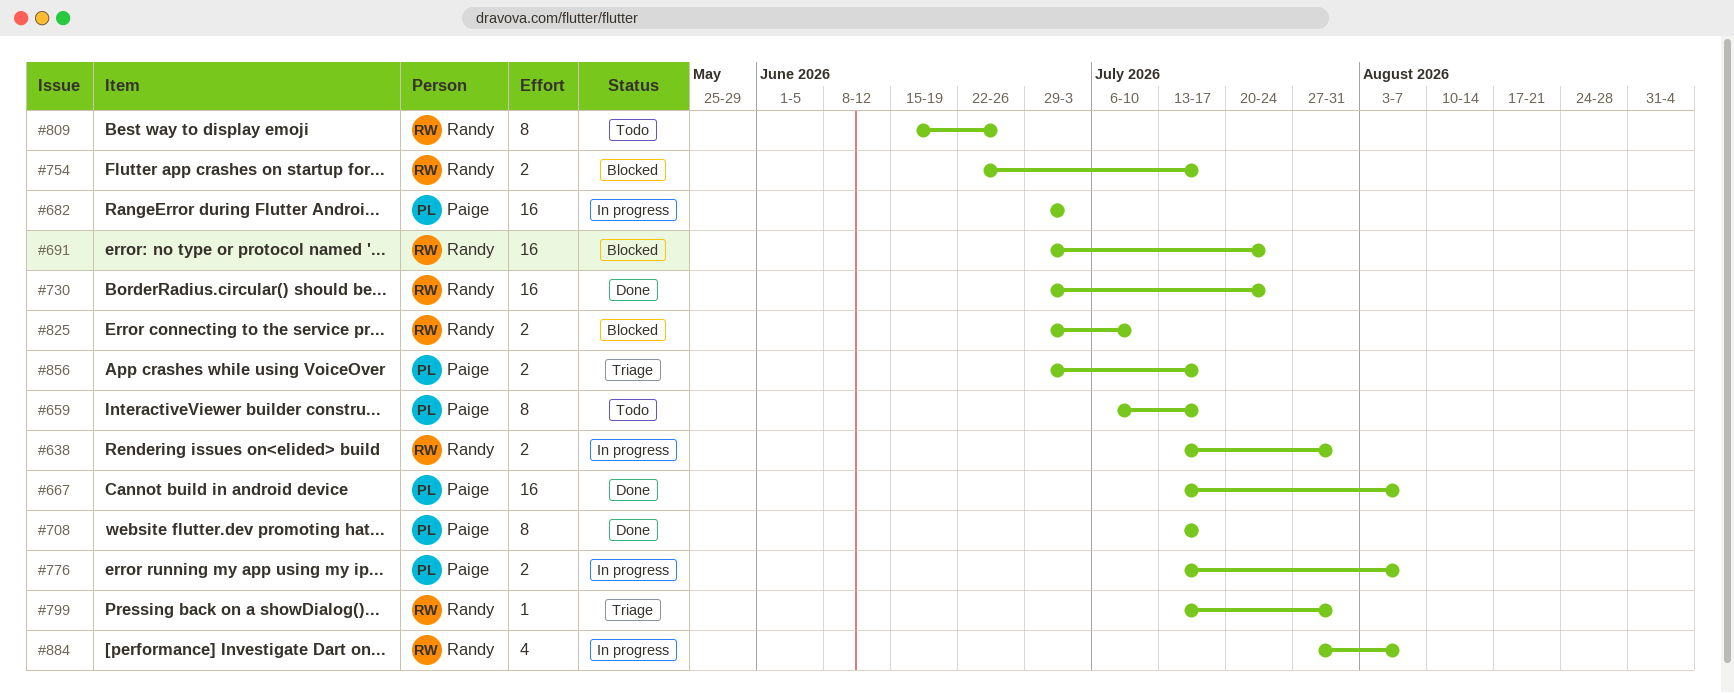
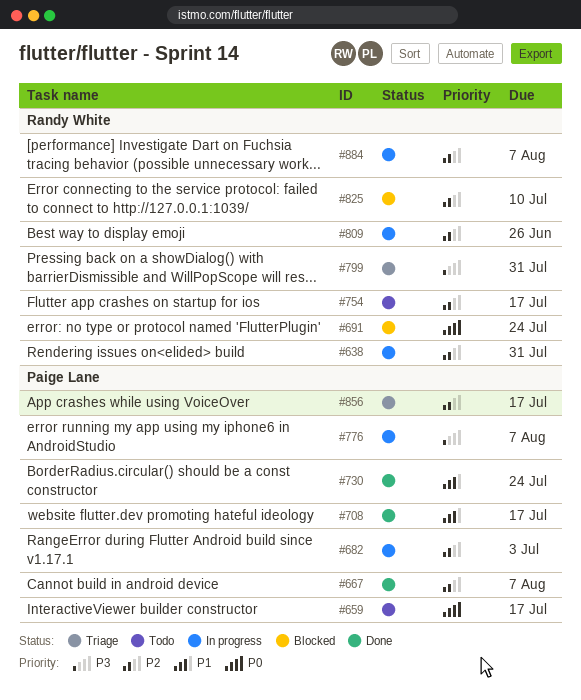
#730, owner: Randy White -> Paige Lane
#754, status: Blocked -> Todo
#809, status: Todo -> In progress

